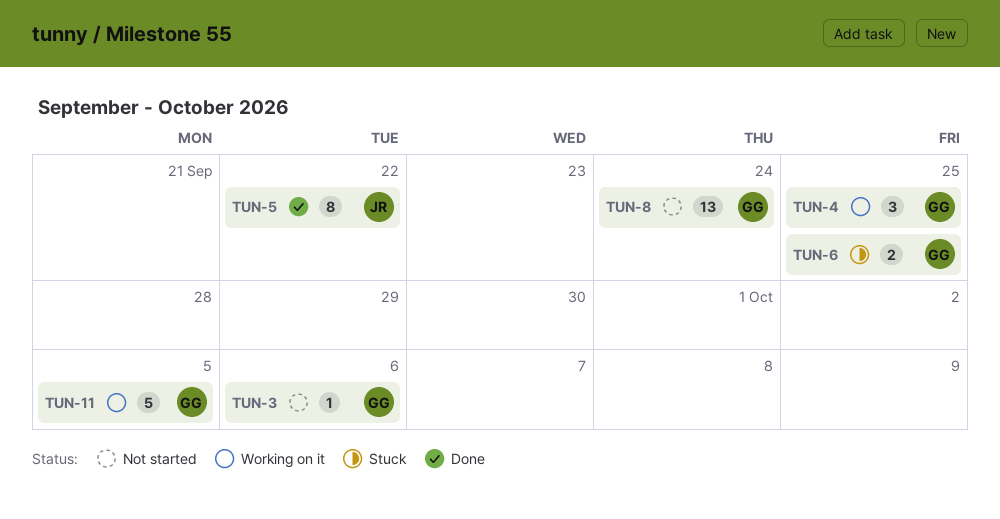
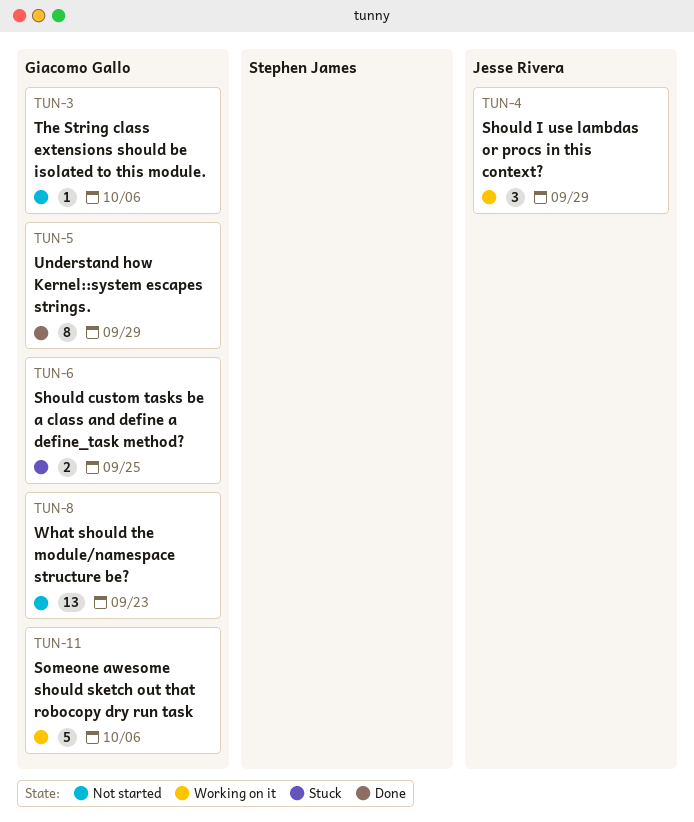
TUN-4, owner: Giacomo Gallo -> Jesse Rivera
TUN-4, due: Sep 25 -> Sep 29
TUN-5, owner: Jesse Rivera -> Giacomo Gallo
TUN-5, due: Sep 22 -> Sep 29
TUN-8, due: Sep 24 -> Sep 23
TUN-11, due: Oct 5 -> Oct 6

